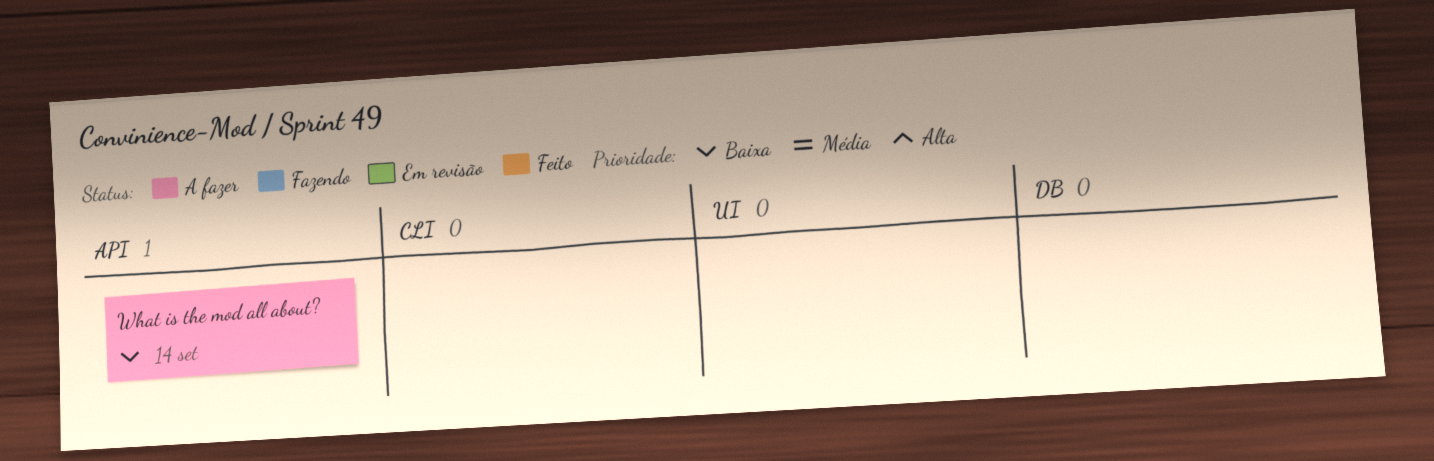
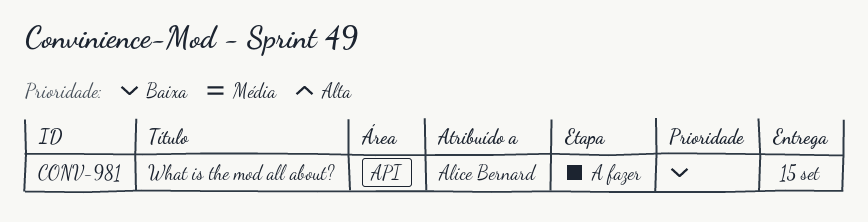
What is the mod all about?, due: Sep 14 -> Sep 15

